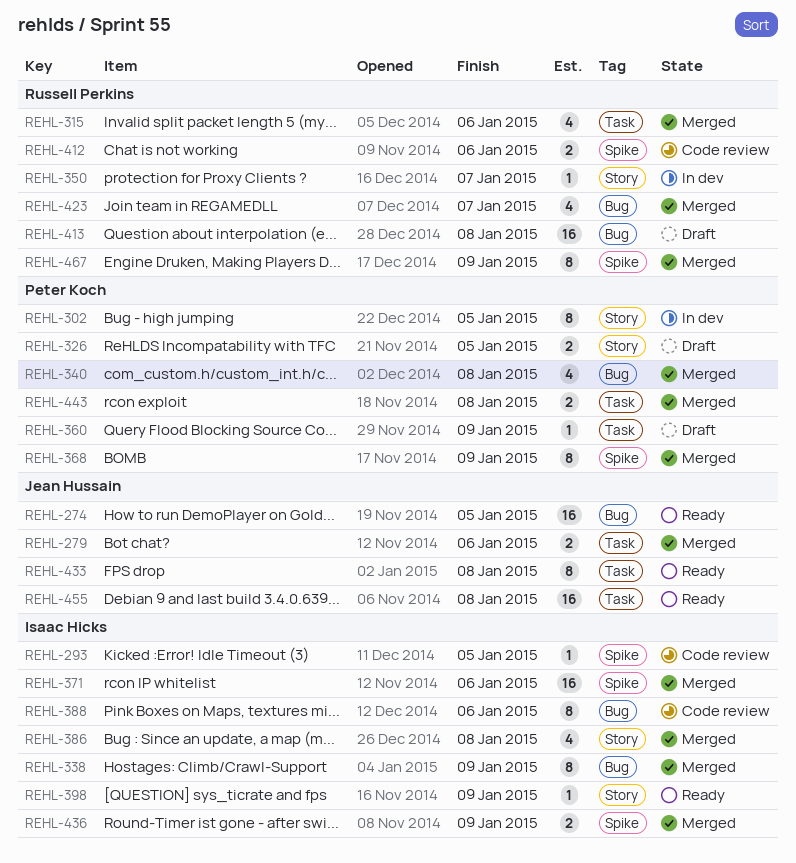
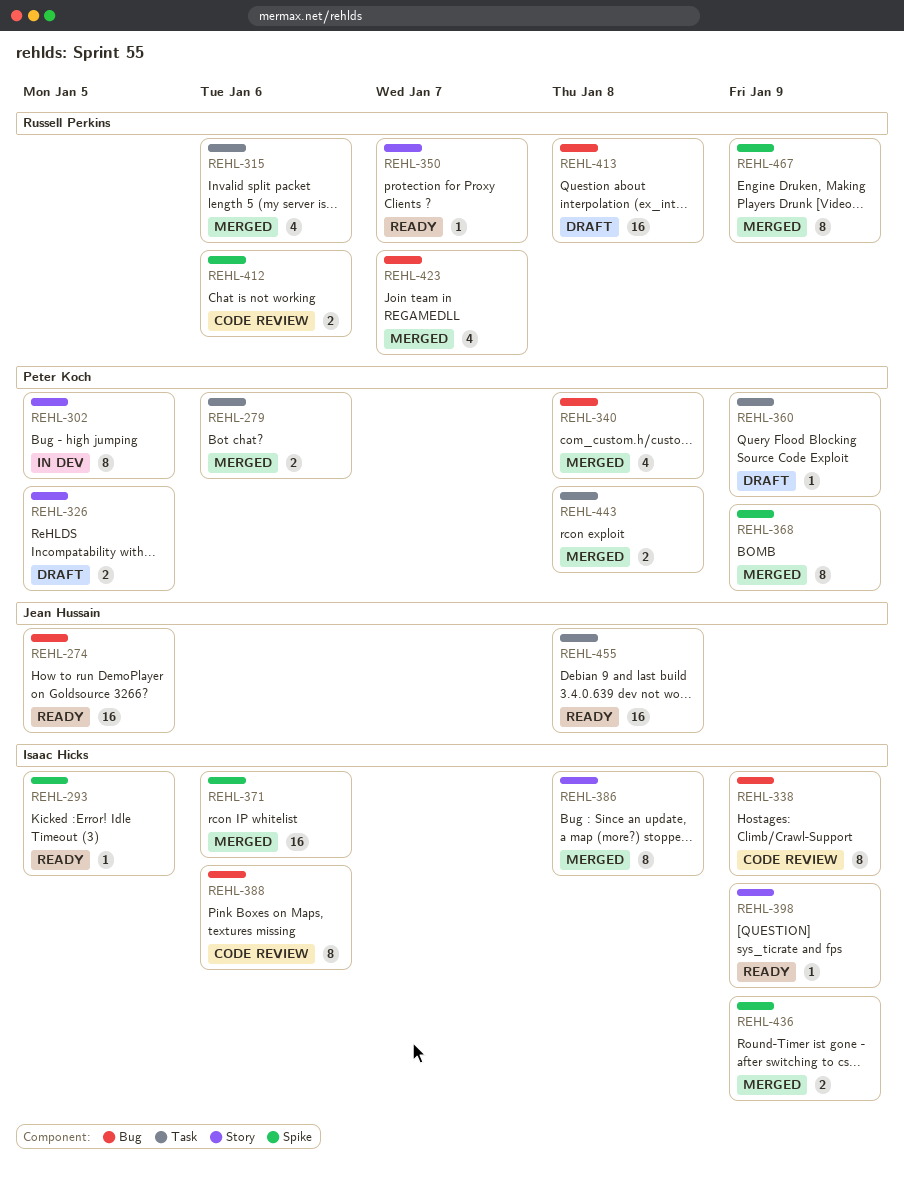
REHL-279, owner: Jean Hussain -> Peter Koch
REHL-293, status: Code review -> Ready
REHL-338, status: Merged -> Code review
REHL-350, status: In dev -> Ready
REHL-386, estimate: 4 -> 8
REHL-433: present -> none

